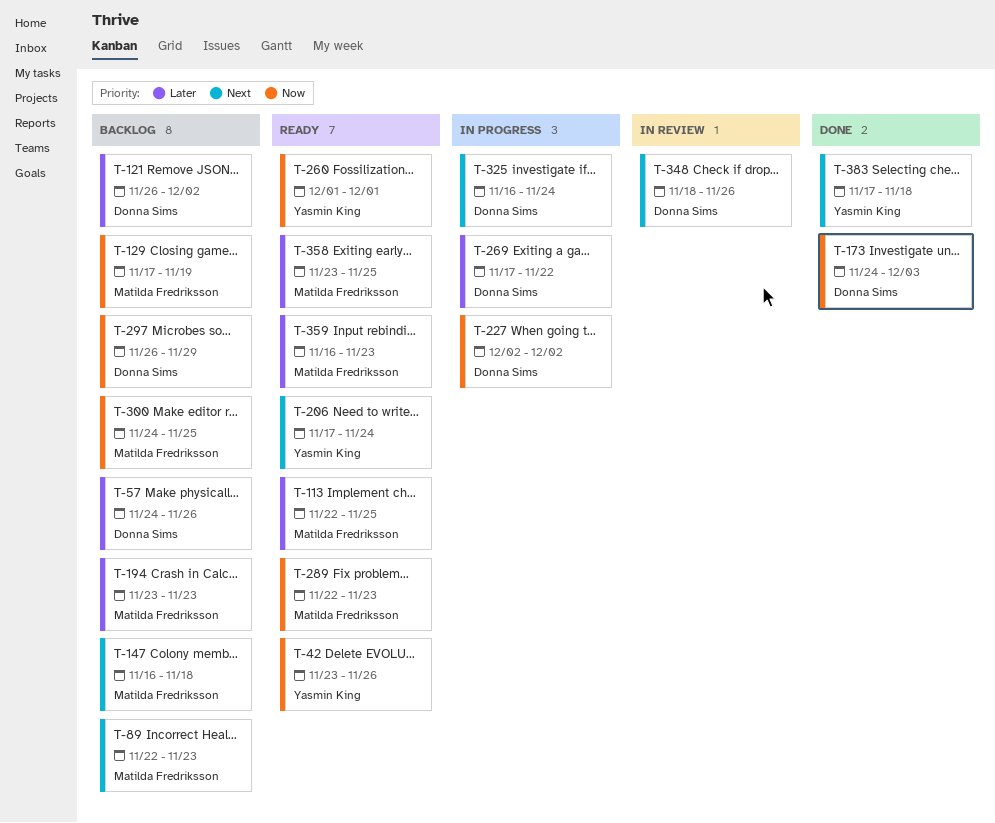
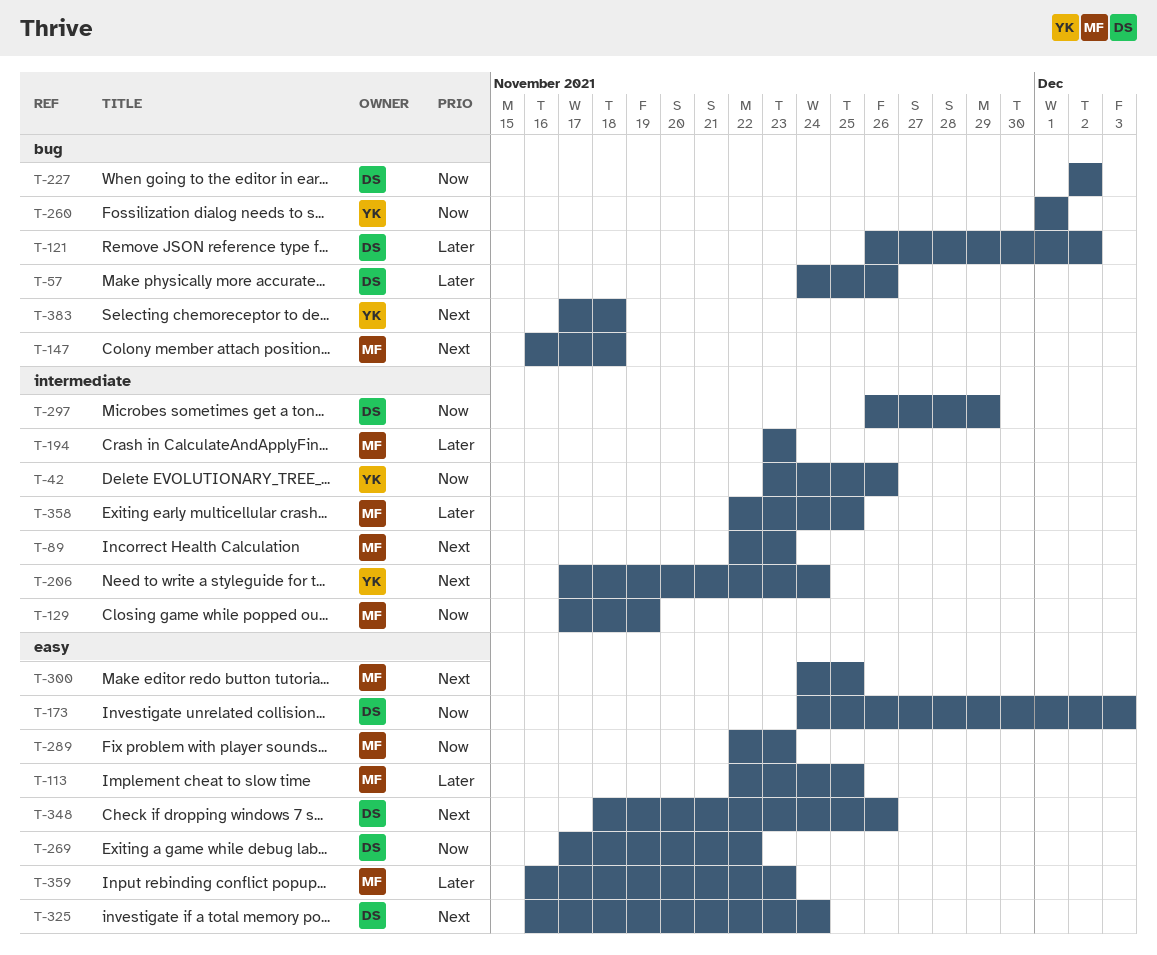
T-269, priority: Later -> Now
T-300, priority: Now -> Next
T-358, start: Nov 23 -> Nov 22

